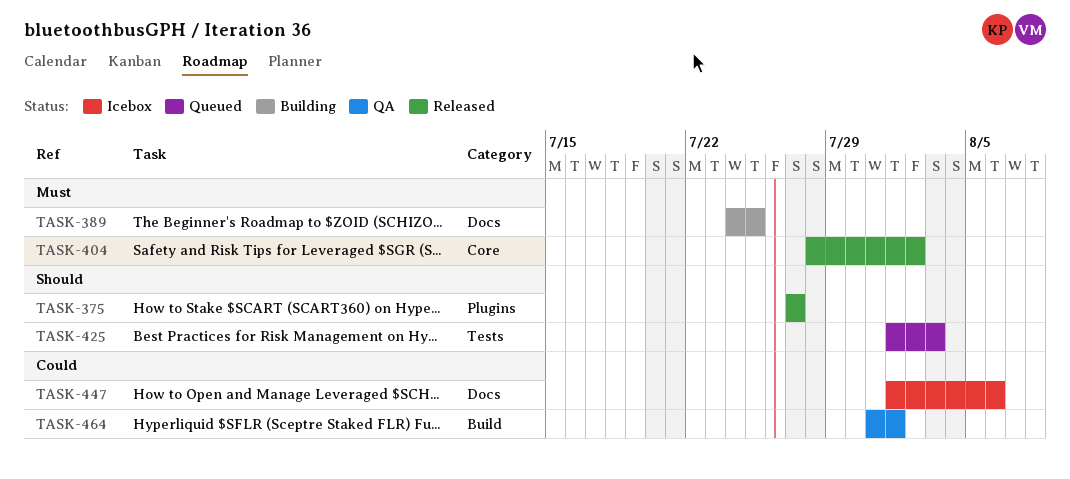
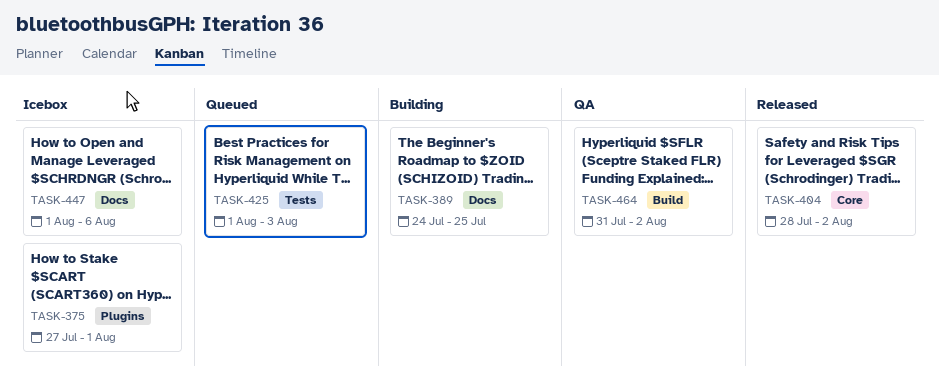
TASK-375, status: Released -> Icebox
TASK-375, due: Jul 27 -> Aug 1
TASK-464, due: Aug 1 -> Aug 2

